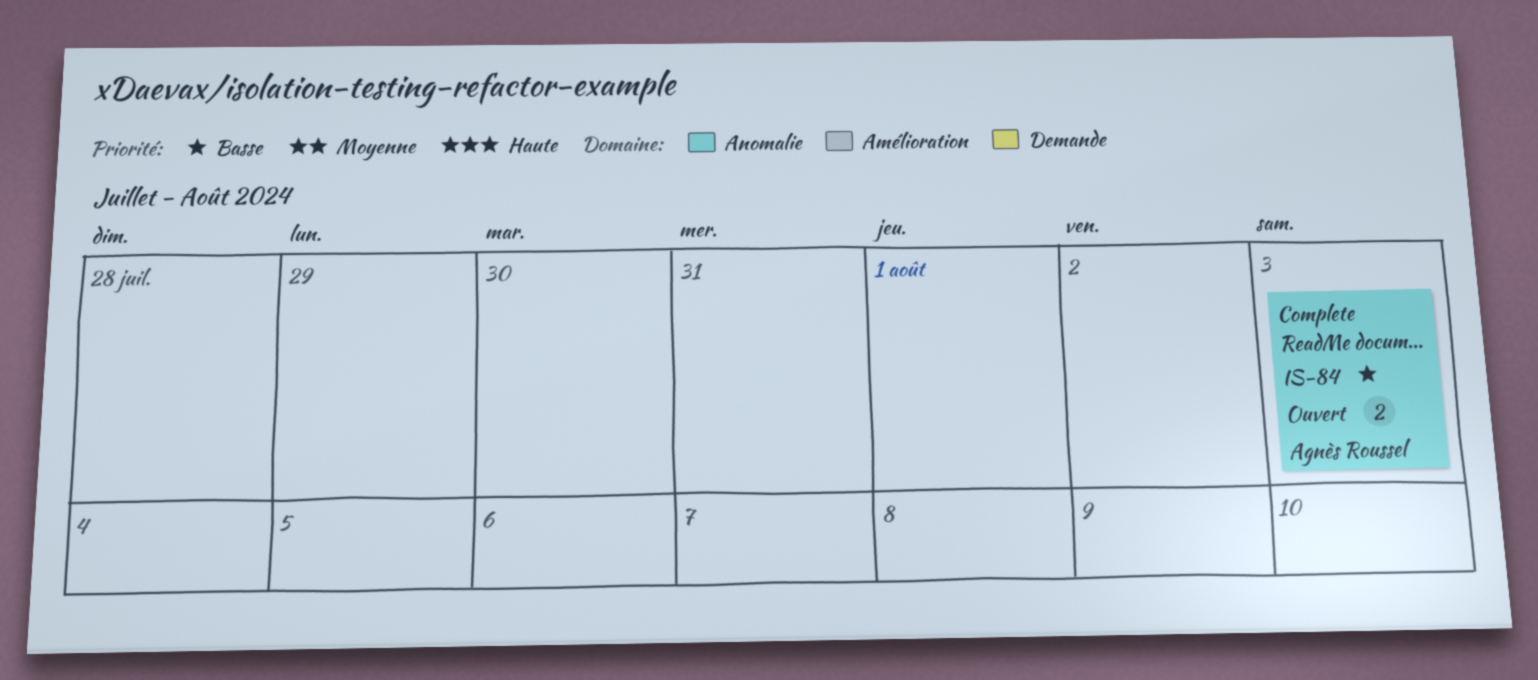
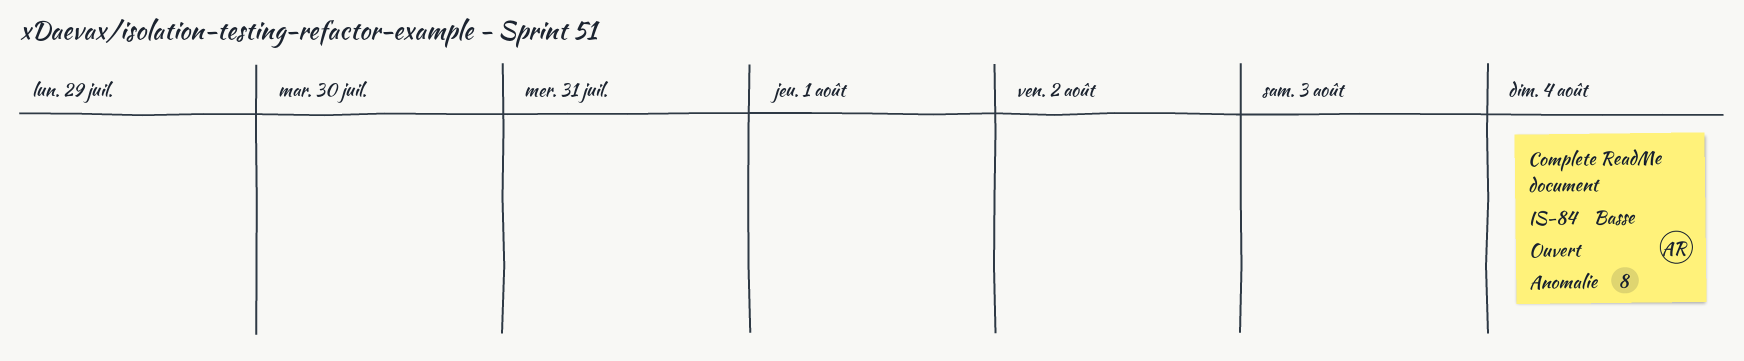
IS-84, estimate: 2 -> 8
IS-84, due: Aug 3 -> Aug 4

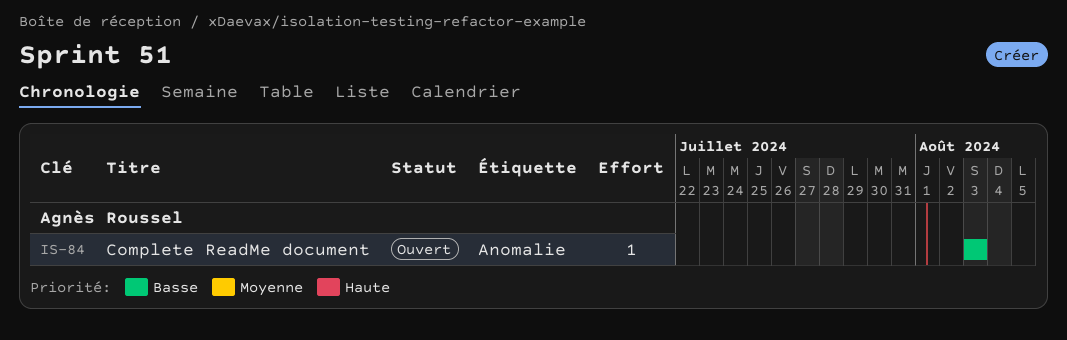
IS-84, estimate: 8 -> 1
IS-84, due: Aug 4 -> Aug 3

